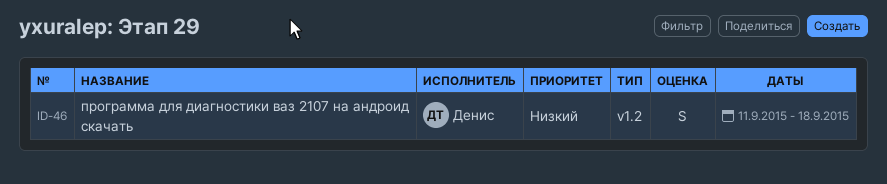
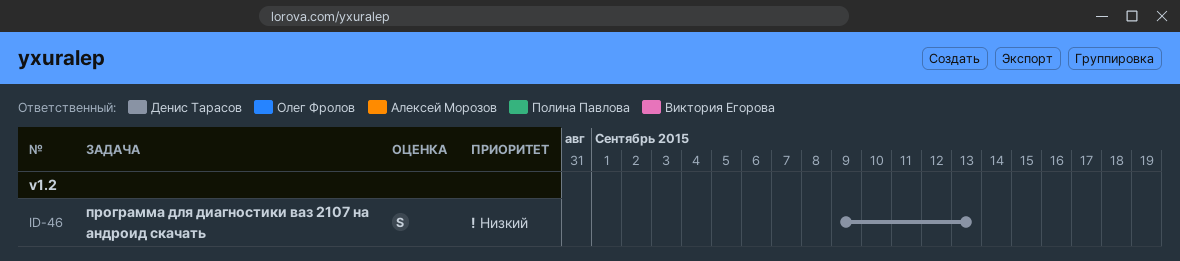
ID-46, start: Sep 11 -> Sep 9
ID-46, due: Sep 18 -> Sep 13

